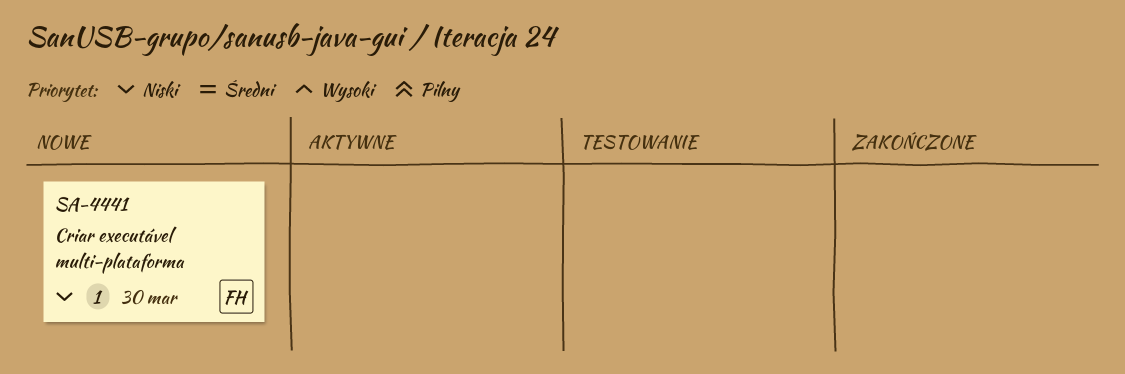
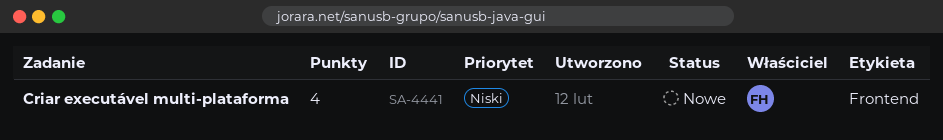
SA-4441, estimate: 1 -> 4

